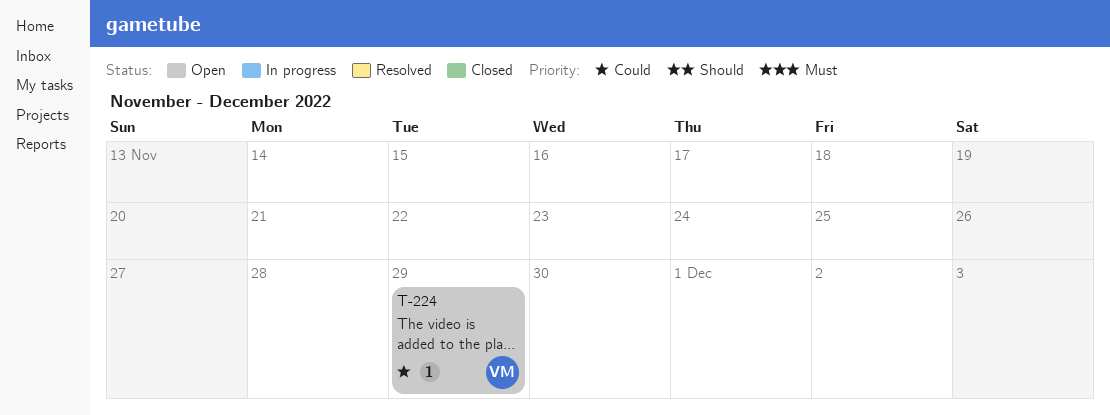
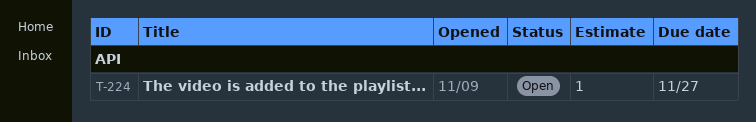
T-224, due: Nov 29 -> Nov 27

